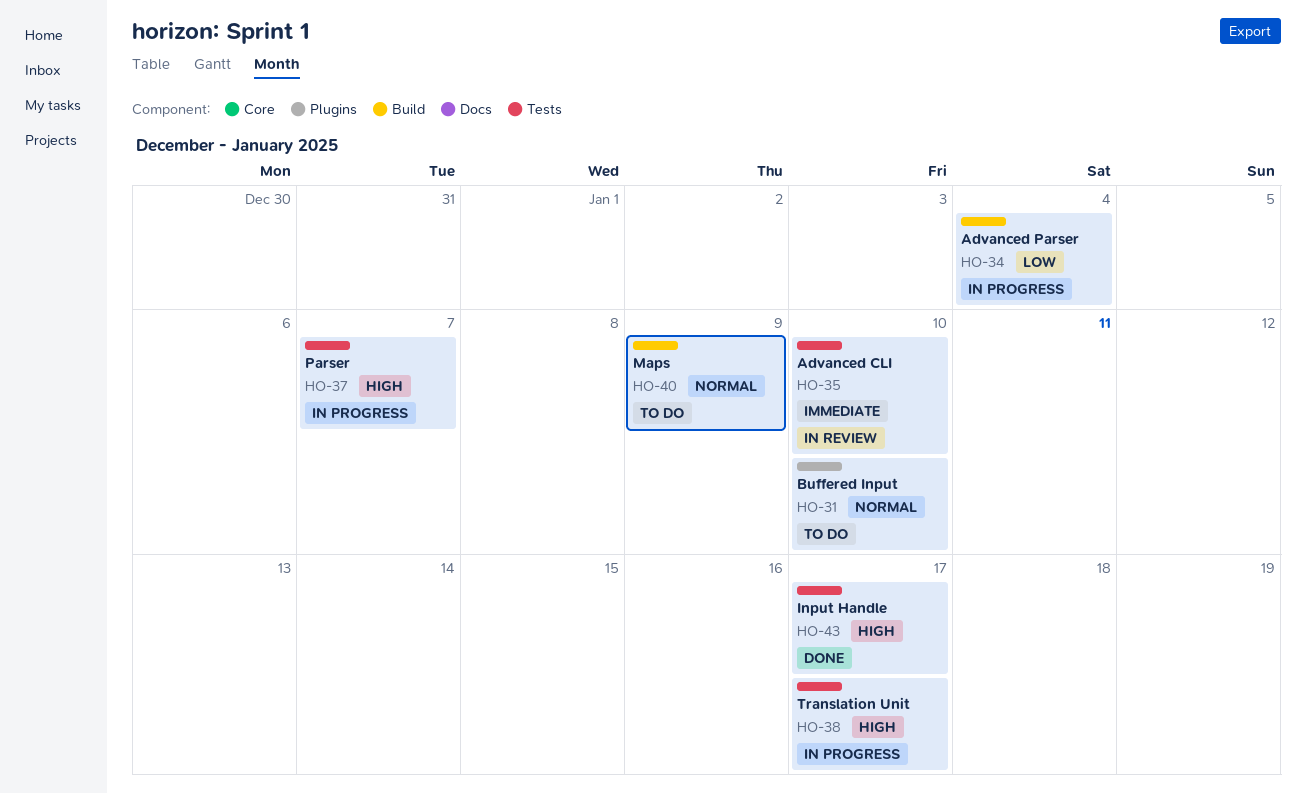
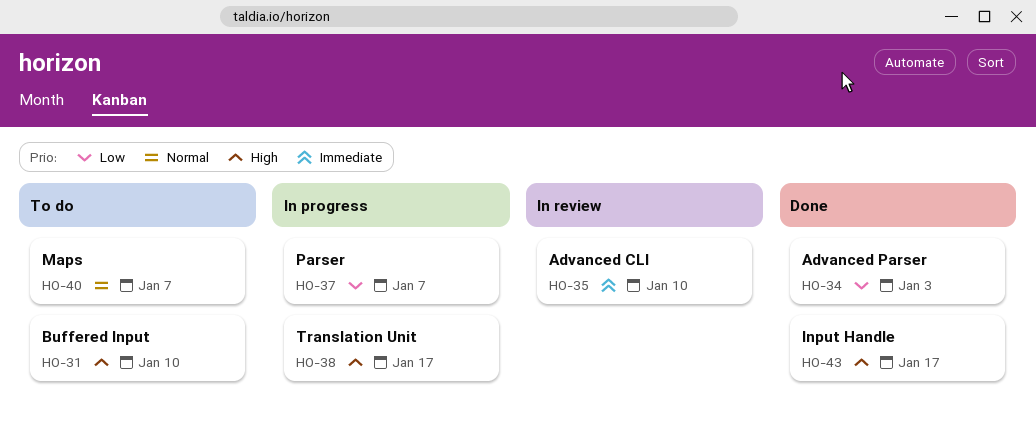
HO-31, priority: Normal -> High
HO-34, status: In progress -> Done
HO-34, due: Jan 4 -> Jan 3
HO-37, priority: High -> Low
HO-40, due: Jan 9 -> Jan 7

